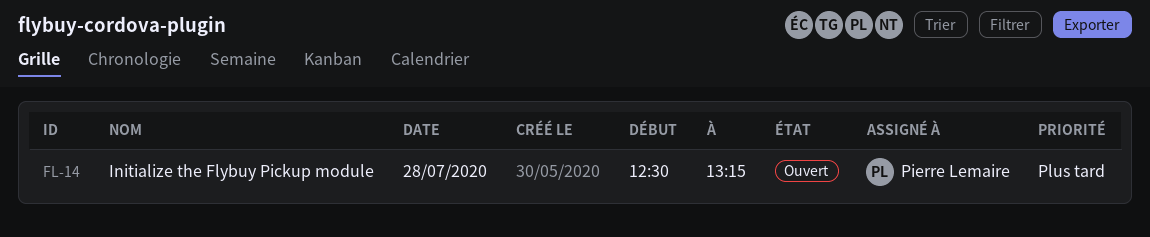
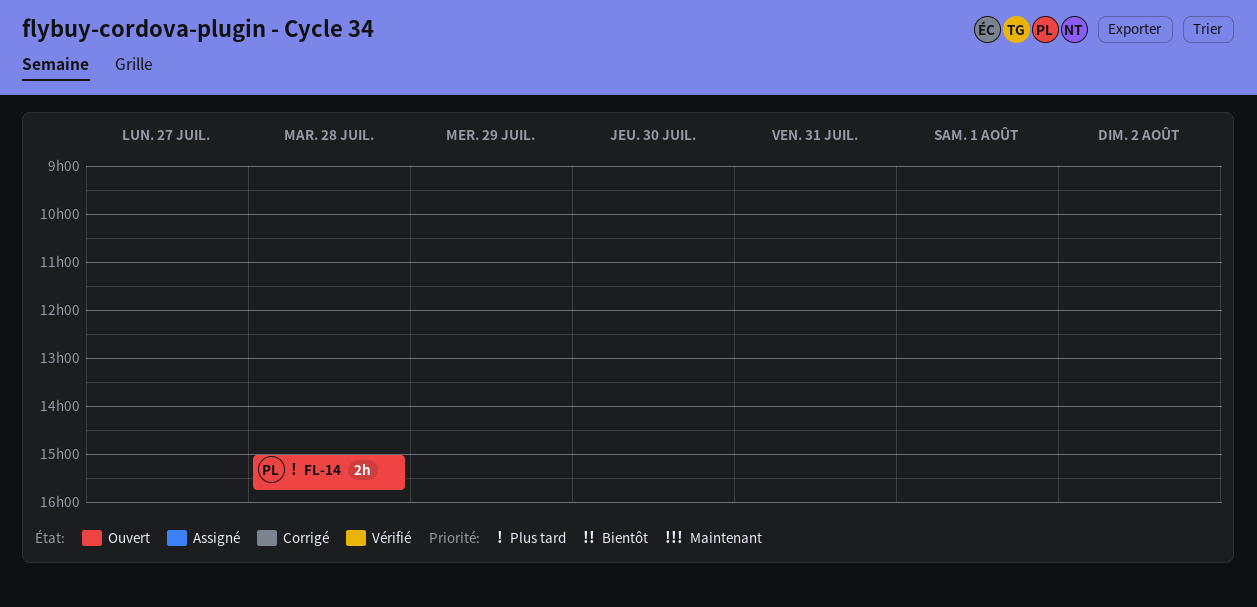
FL-14, begins: 12:30 -> 15:00
FL-14, ends: 13:15 -> 15:45

